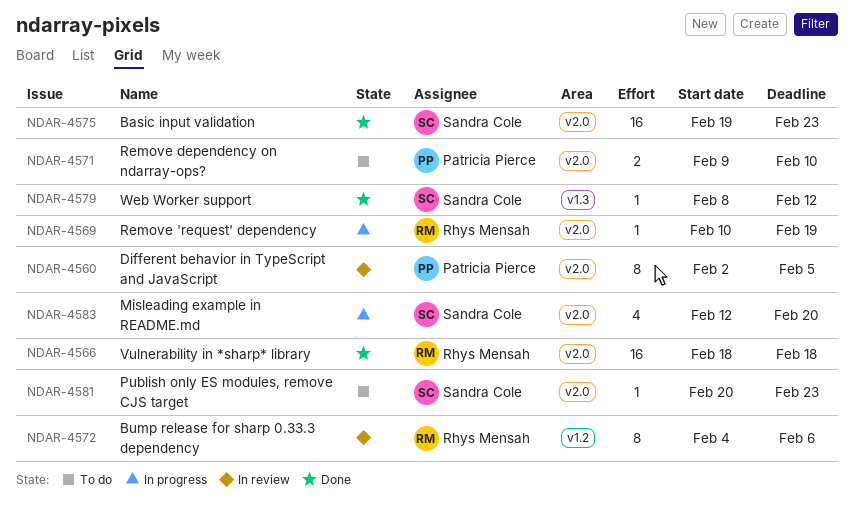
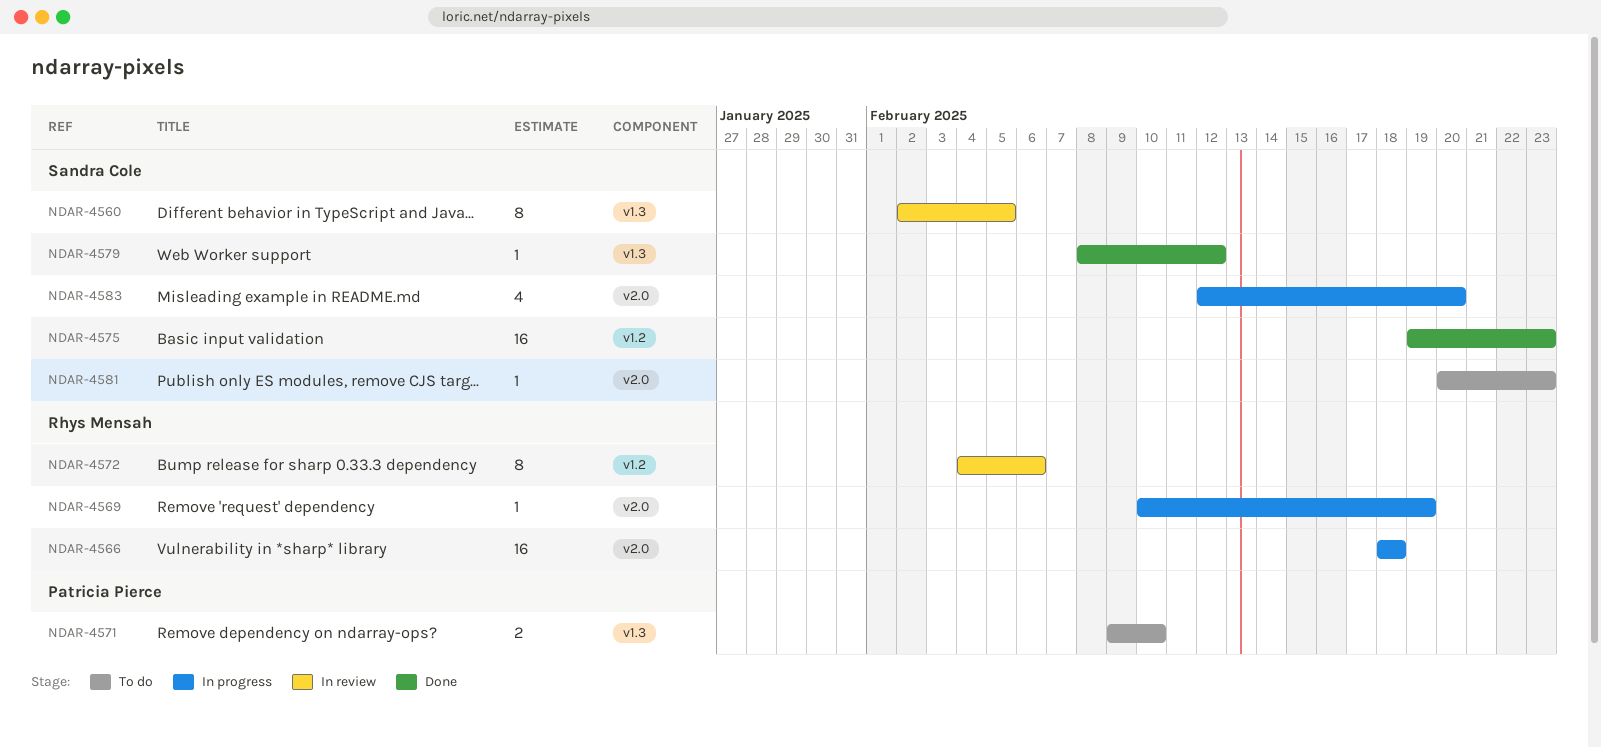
NDAR-4560, owner: Patricia Pierce -> Sandra Cole
NDAR-4560, label: v2.0 -> v1.3
NDAR-4566, status: Done -> In progress
NDAR-4571, label: v2.0 -> v1.3
NDAR-4575, label: v2.0 -> v1.2

